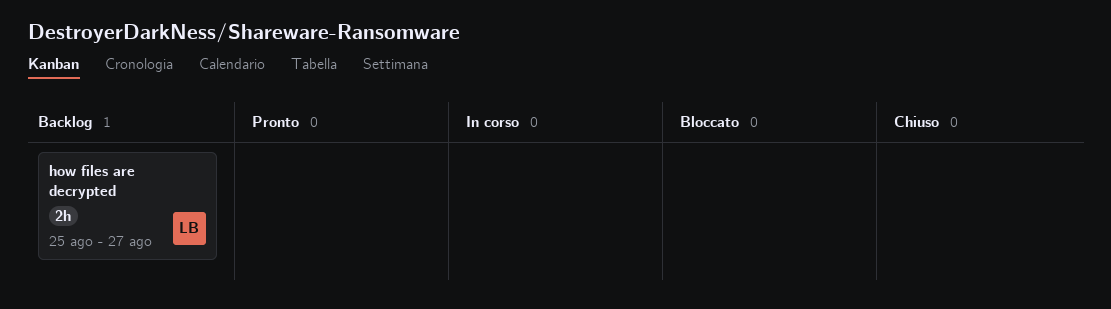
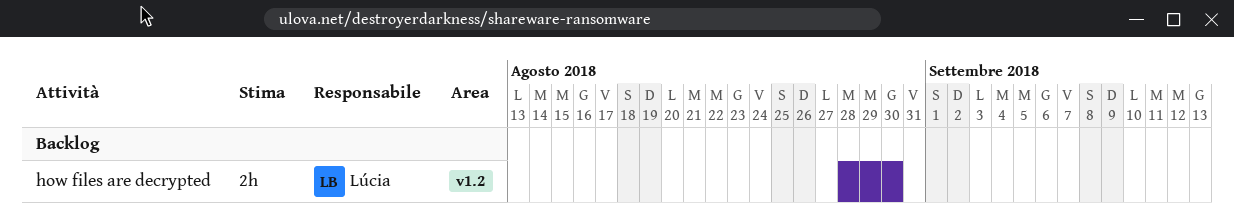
how files are decrypted, start: Aug 25 -> Aug 28
how files are decrypted, due: Aug 27 -> Aug 30

